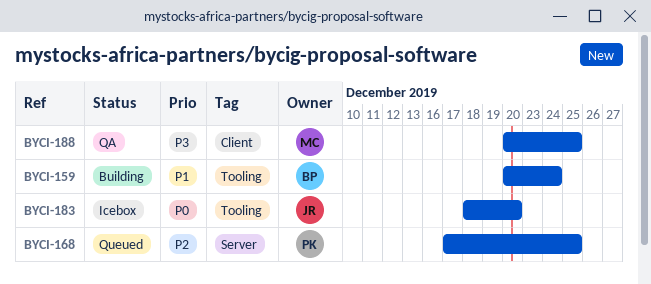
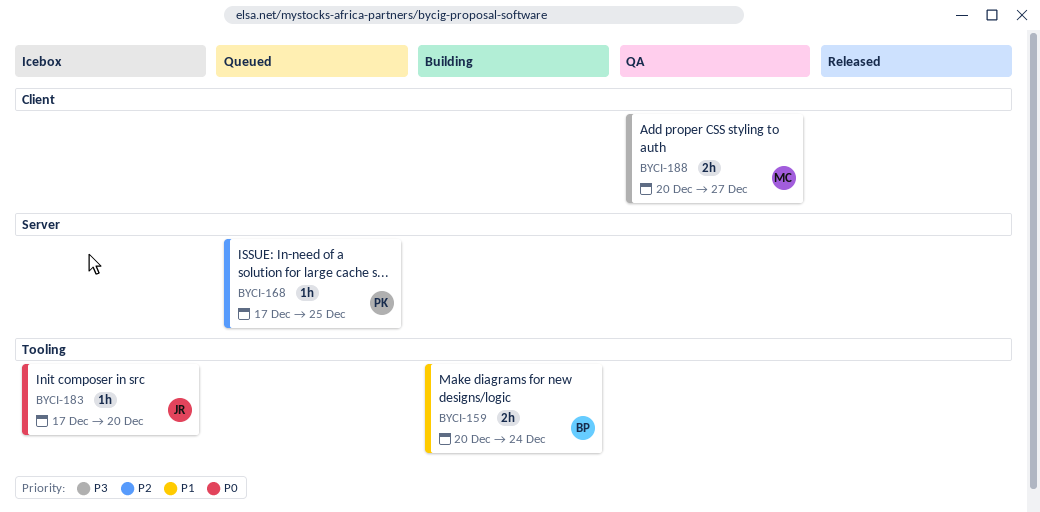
BYCI-183, start: Dec 18 -> Dec 17
BYCI-188, due: Dec 25 -> Dec 27

